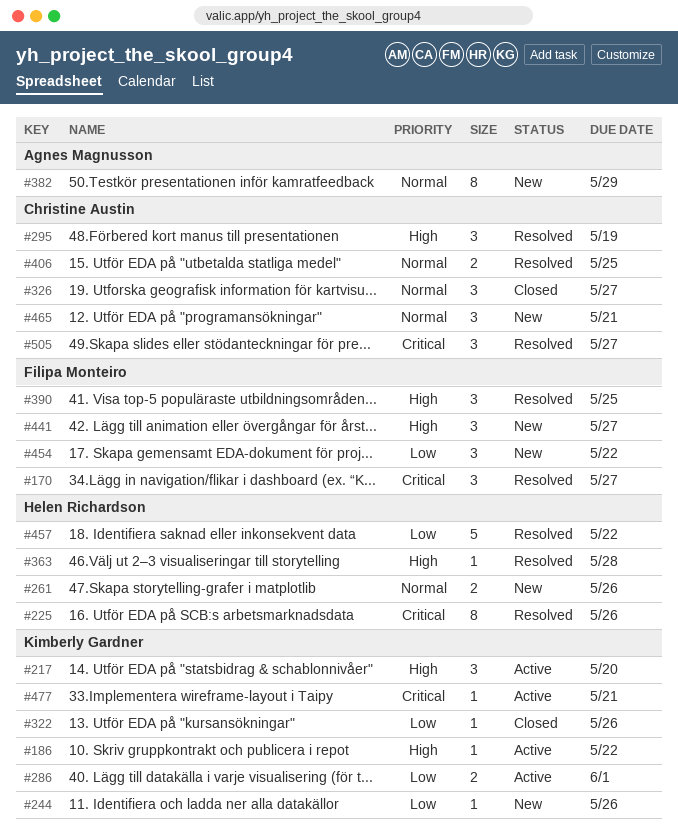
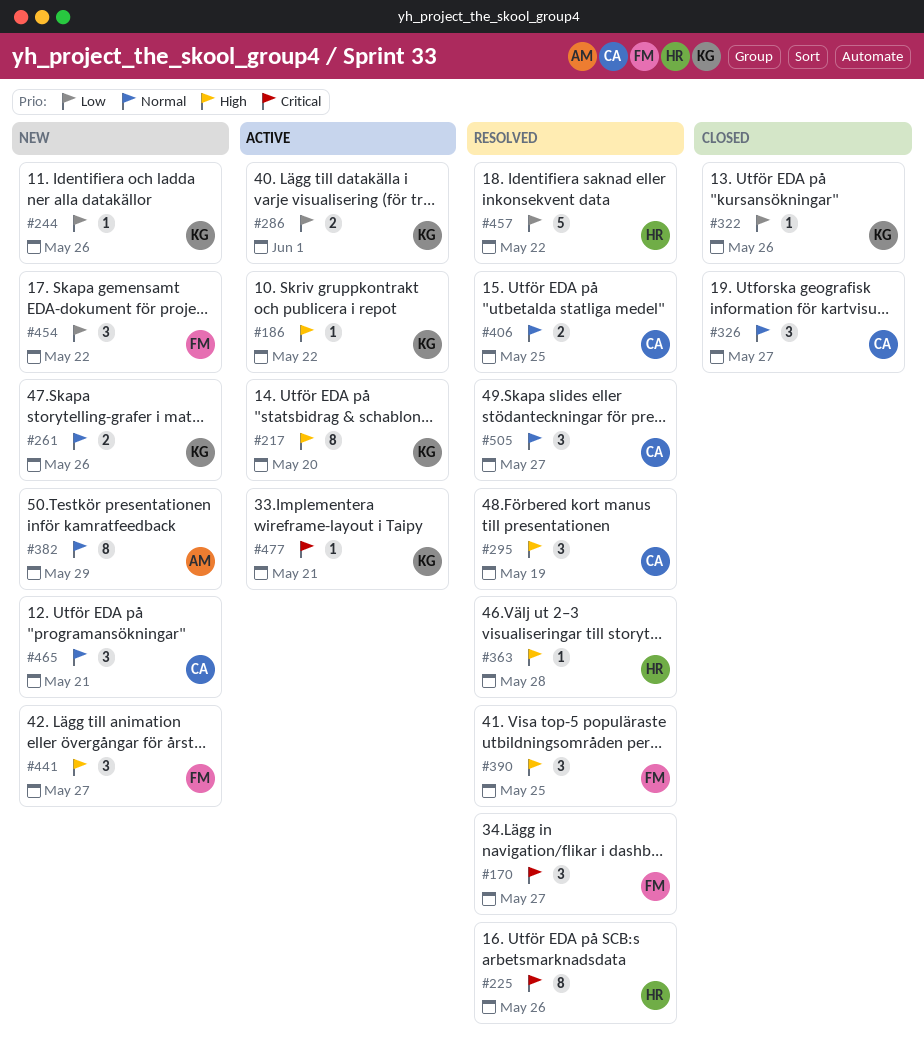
#217, estimate: 3 -> 8
#261, owner: Helen Richardson -> Kimberly Gardner
#505, priority: Critical -> Normal

